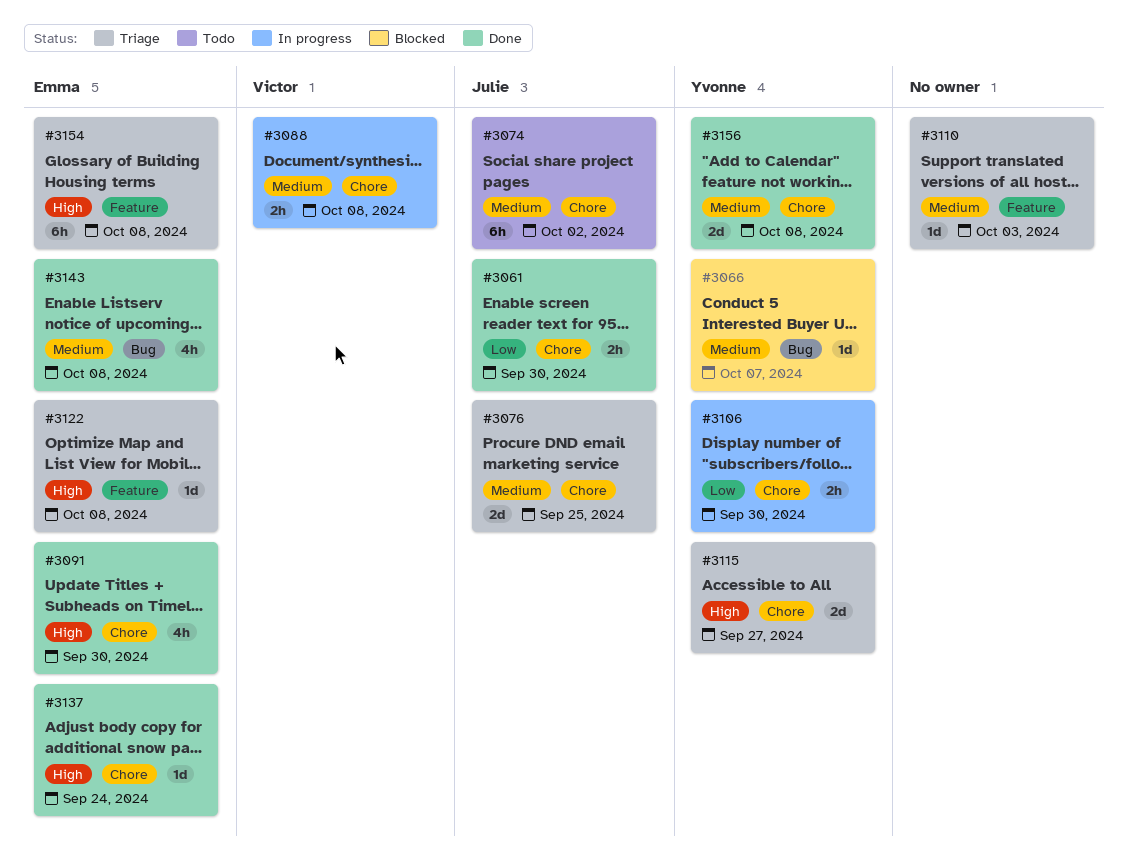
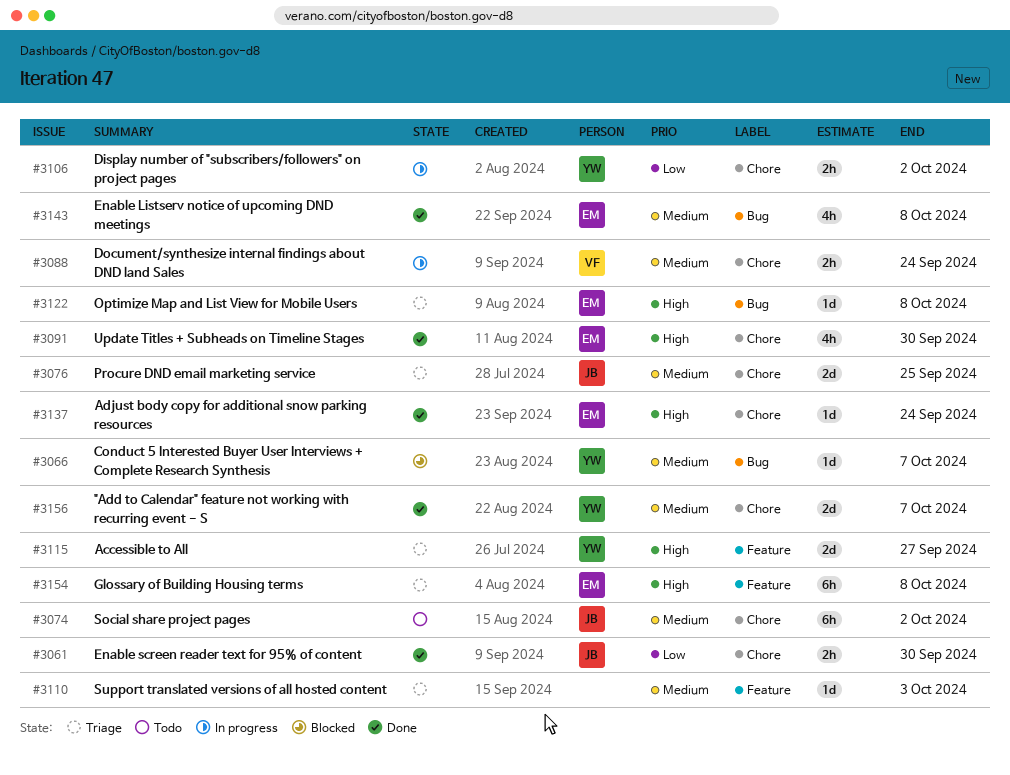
#3088, due: Oct 8 -> Sep 24
#3106, due: Sep 30 -> Oct 2
#3115, label: Chore -> Feature
#3122, label: Feature -> Bug
#3156, due: Oct 8 -> Oct 7

